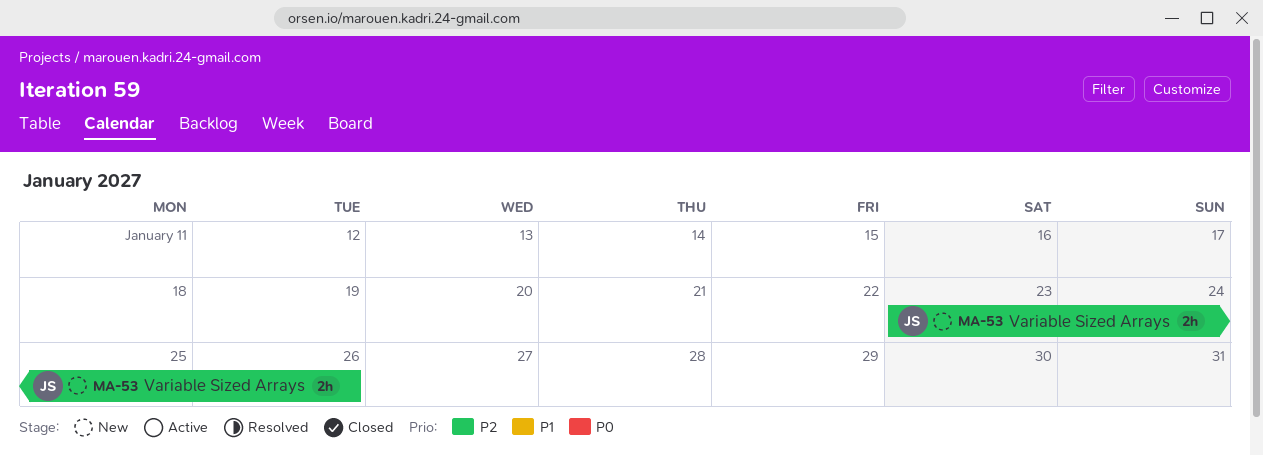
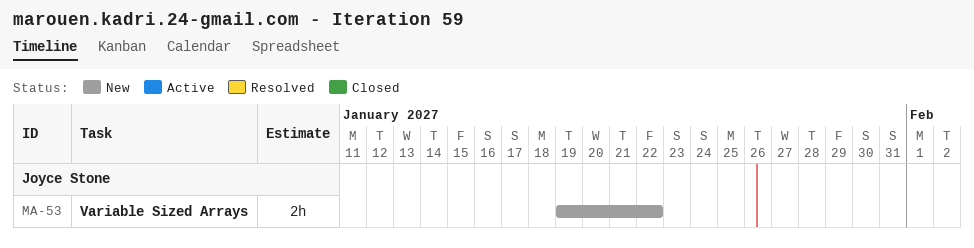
MA-53, start: Jan 23 -> Jan 19
MA-53, due: Jan 26 -> Jan 22

